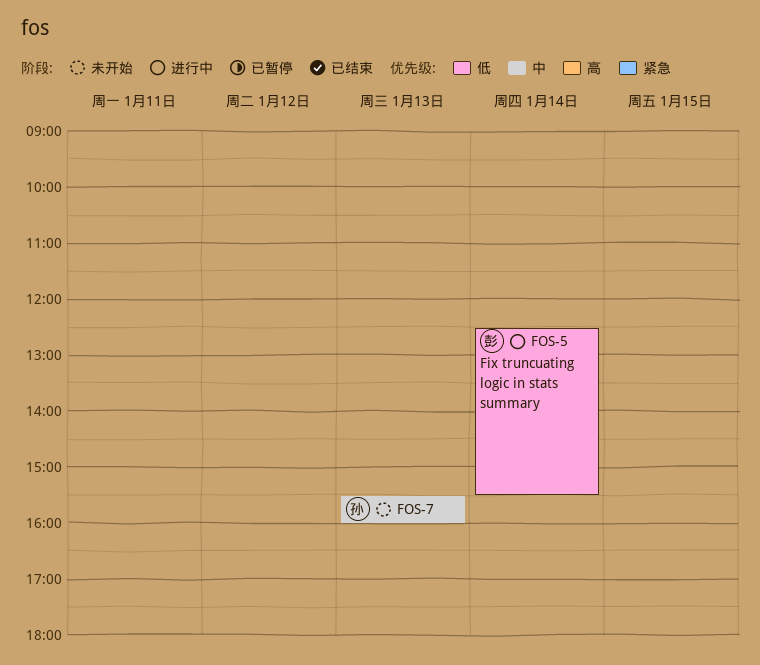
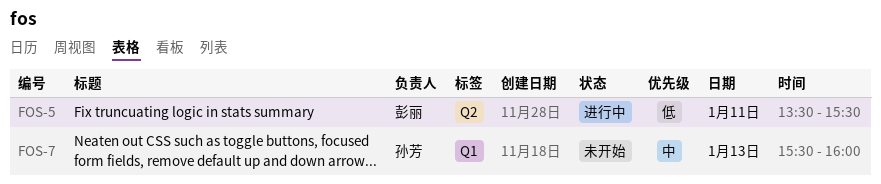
FOS-5, day: Jan 14 -> Jan 11
FOS-5, begins: 12:30 -> 13:30

